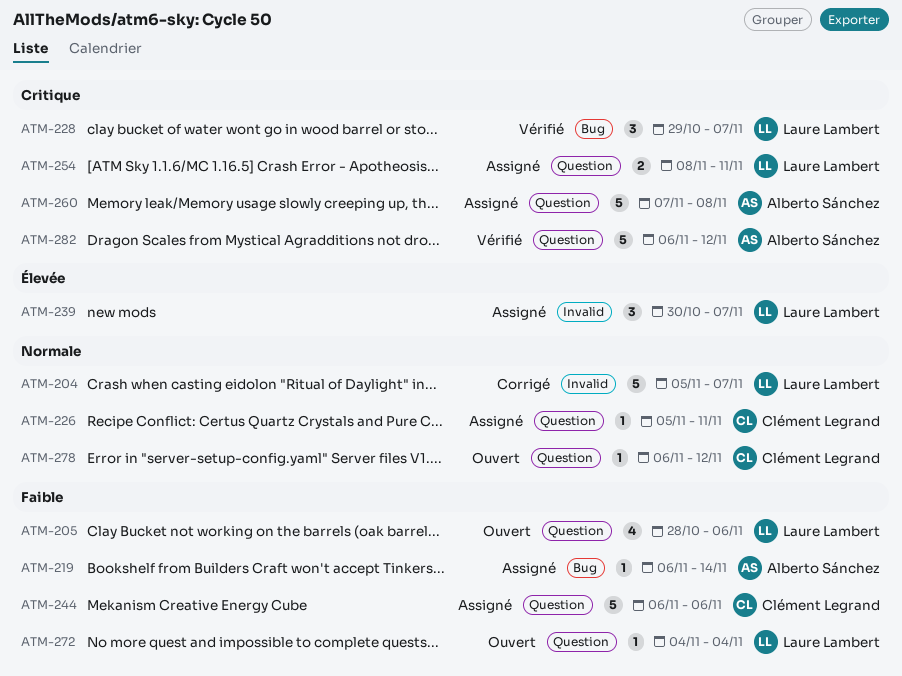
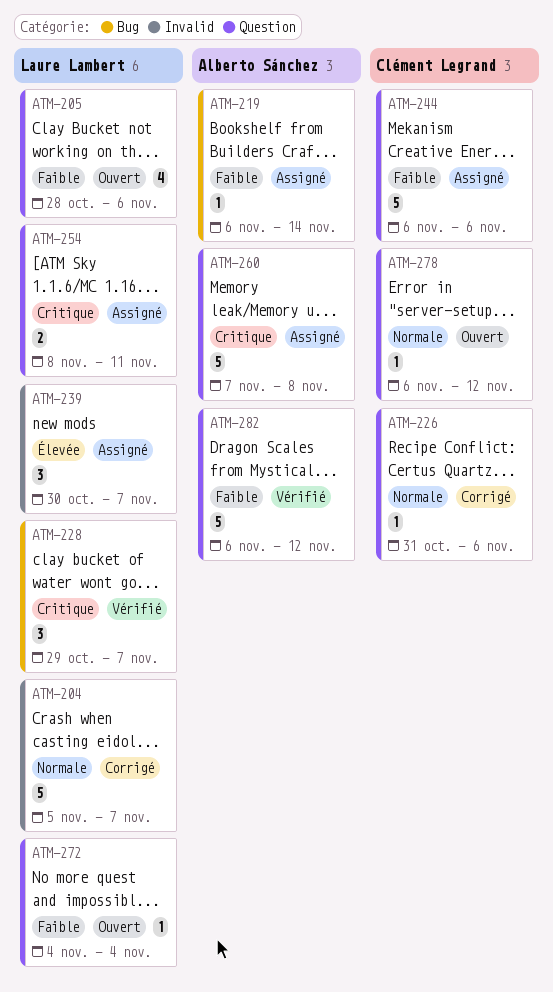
ATM-226, status: Assigné -> Corrigé
ATM-226, start: Nov 5 -> Oct 31
ATM-226, due: Nov 11 -> Nov 6
ATM-282, priority: Critique -> Faible

